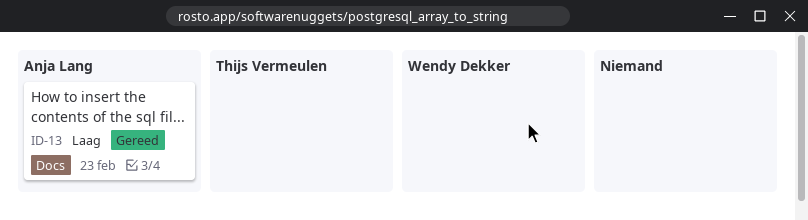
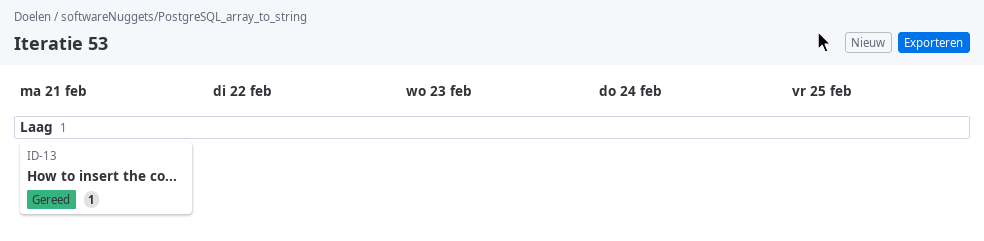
ID-13, due: Feb 23 -> Feb 21

